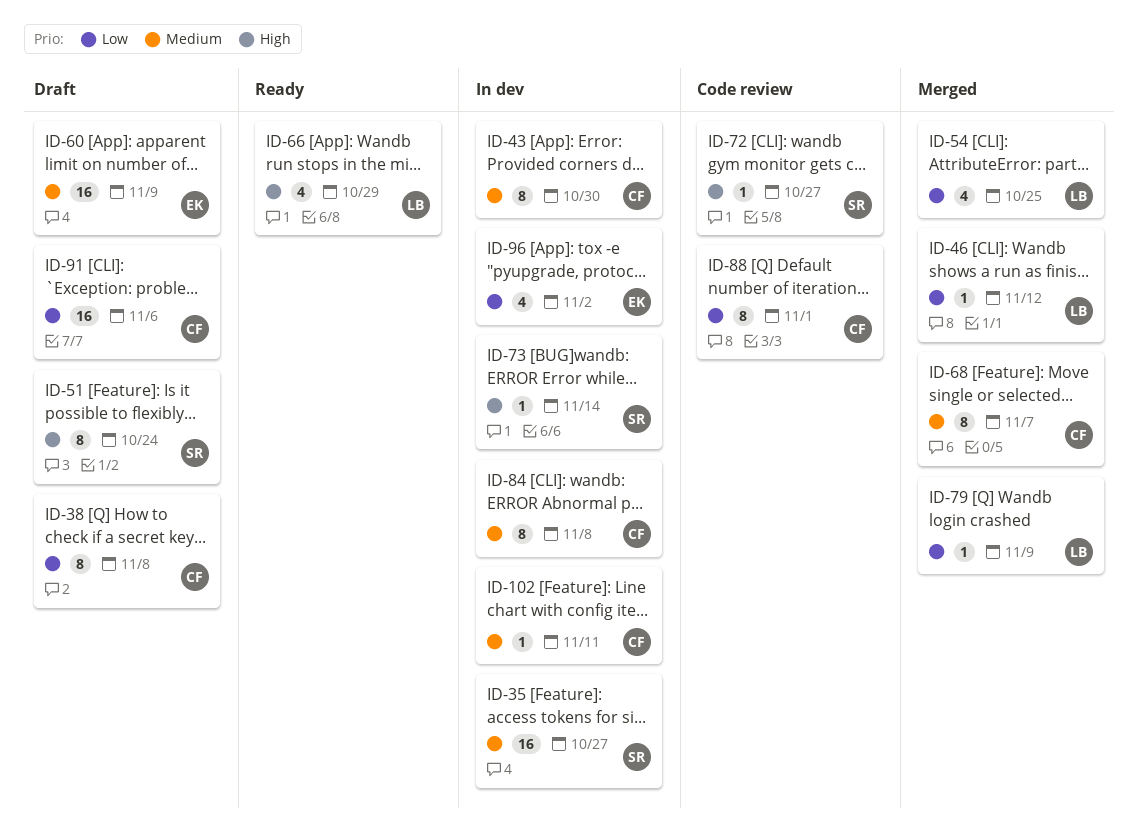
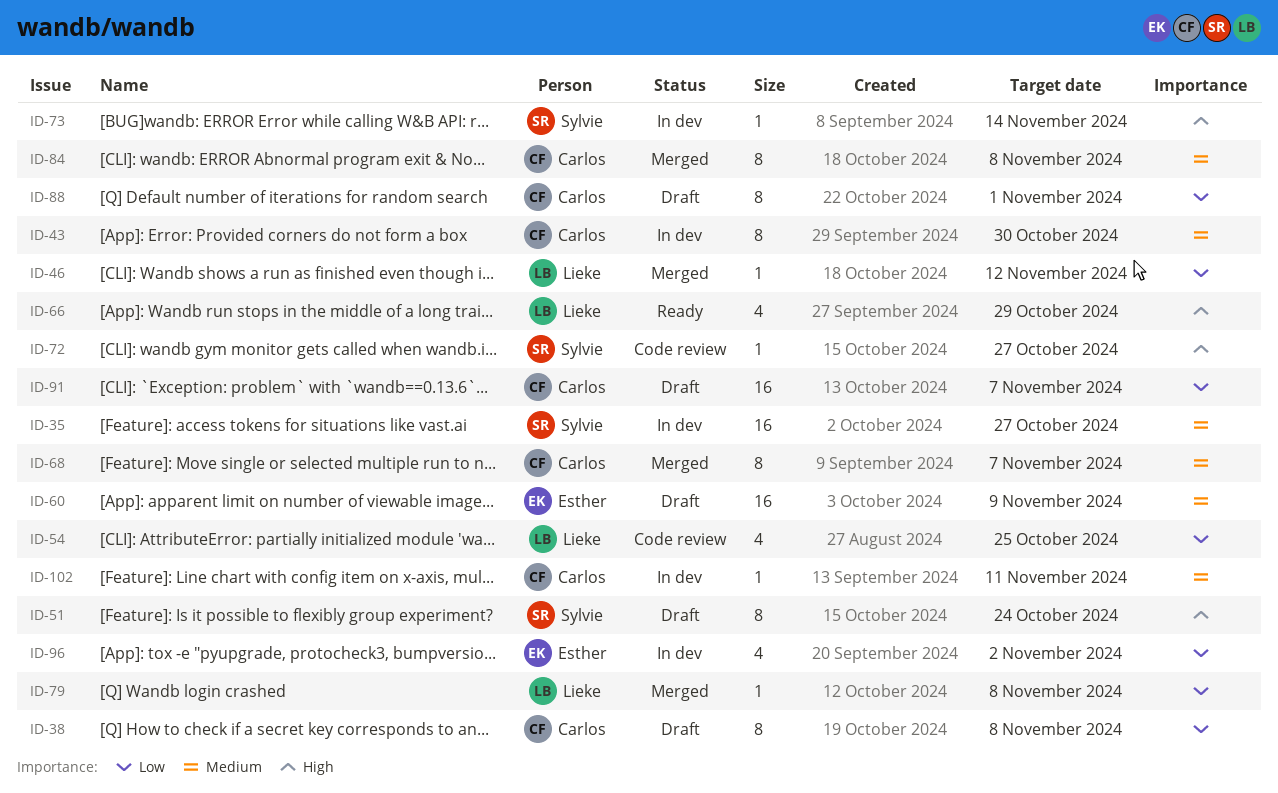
ID-54, status: Merged -> Code review
ID-79, due: Nov 9 -> Nov 8
ID-84, status: In dev -> Merged
ID-88, status: Code review -> Draft
ID-91, due: Nov 6 -> Nov 7

